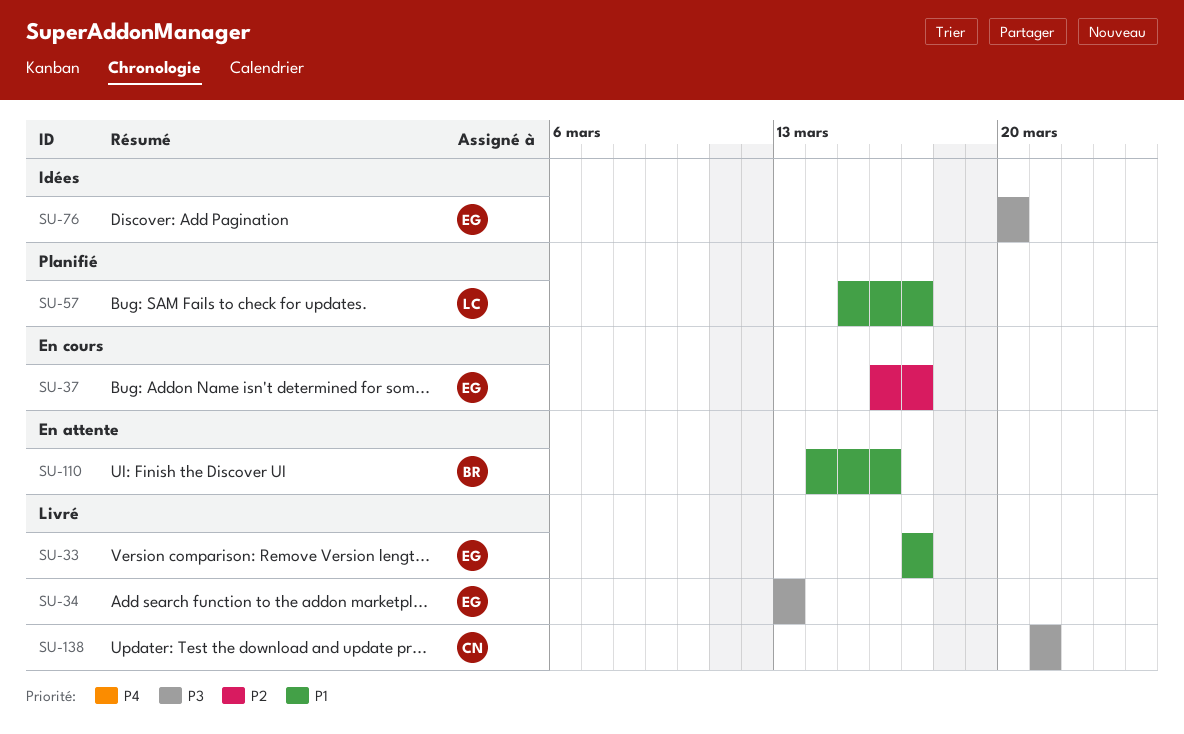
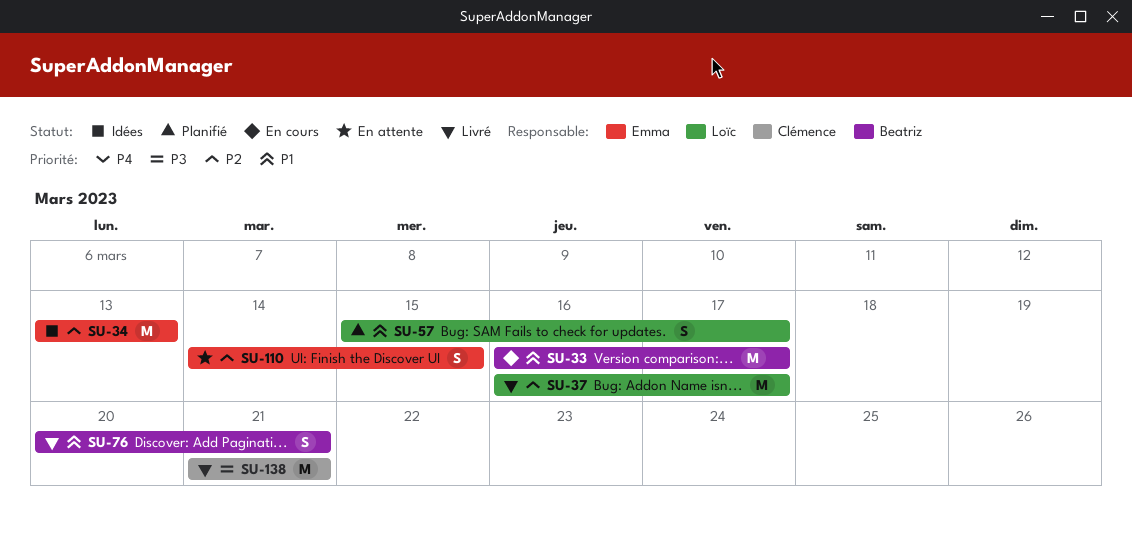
SU-33, status: Livré -> En cours
SU-33, owner: Emma -> Beatriz
SU-33, start: Mar 17 -> Mar 16
SU-34, status: Livré -> Idées
SU-34, priority: P3 -> P2
SU-37, status: En cours -> Livré
SU-37, owner: Emma -> Loïc
SU-76, status: Idées -> Livré
SU-76, owner: Emma -> Beatriz
SU-76, priority: P3 -> P1
SU-76, due: Mar 20 -> Mar 21
SU-110, owner: Beatriz -> Emma
SU-110, priority: P1 -> P2
SU-110, due: Mar 16 -> Mar 15

